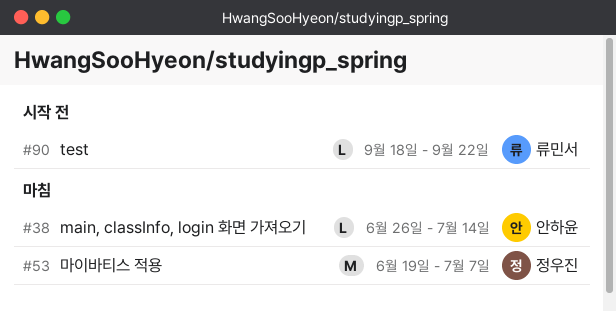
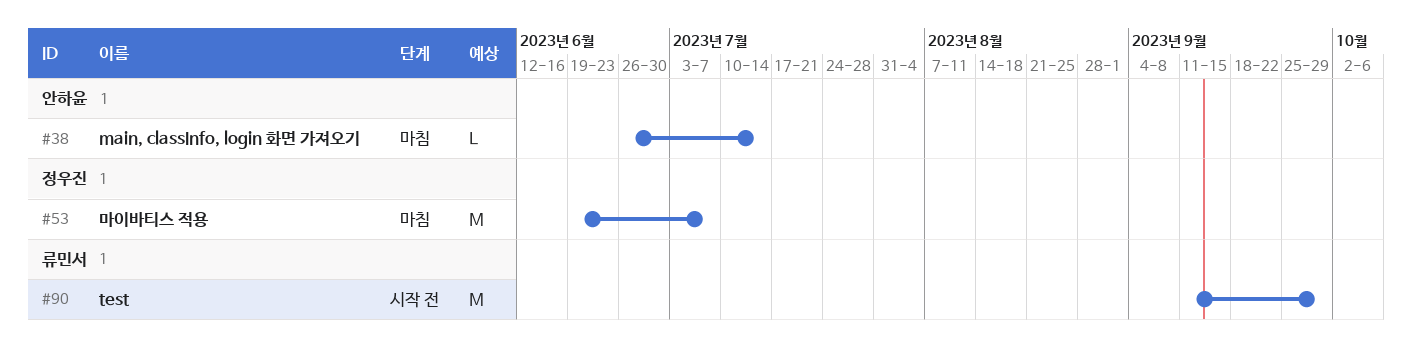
#90, estimate: L -> M
#90, start: Sep 18 -> Sep 11
#90, due: Sep 22 -> Sep 29

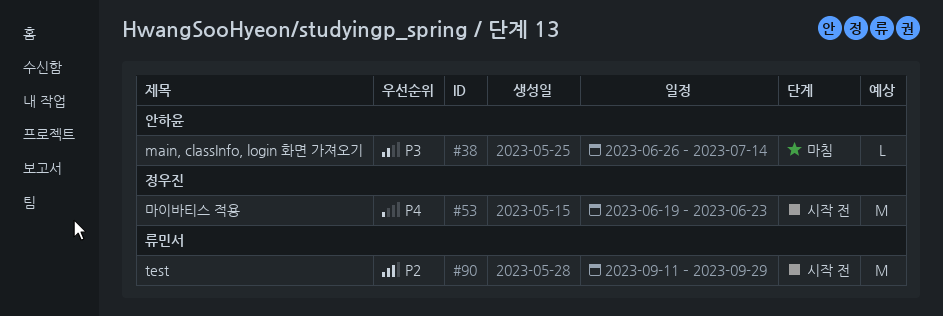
#53, status: 마침 -> 시작 전
#53, due: Jul 7 -> Jun 23

